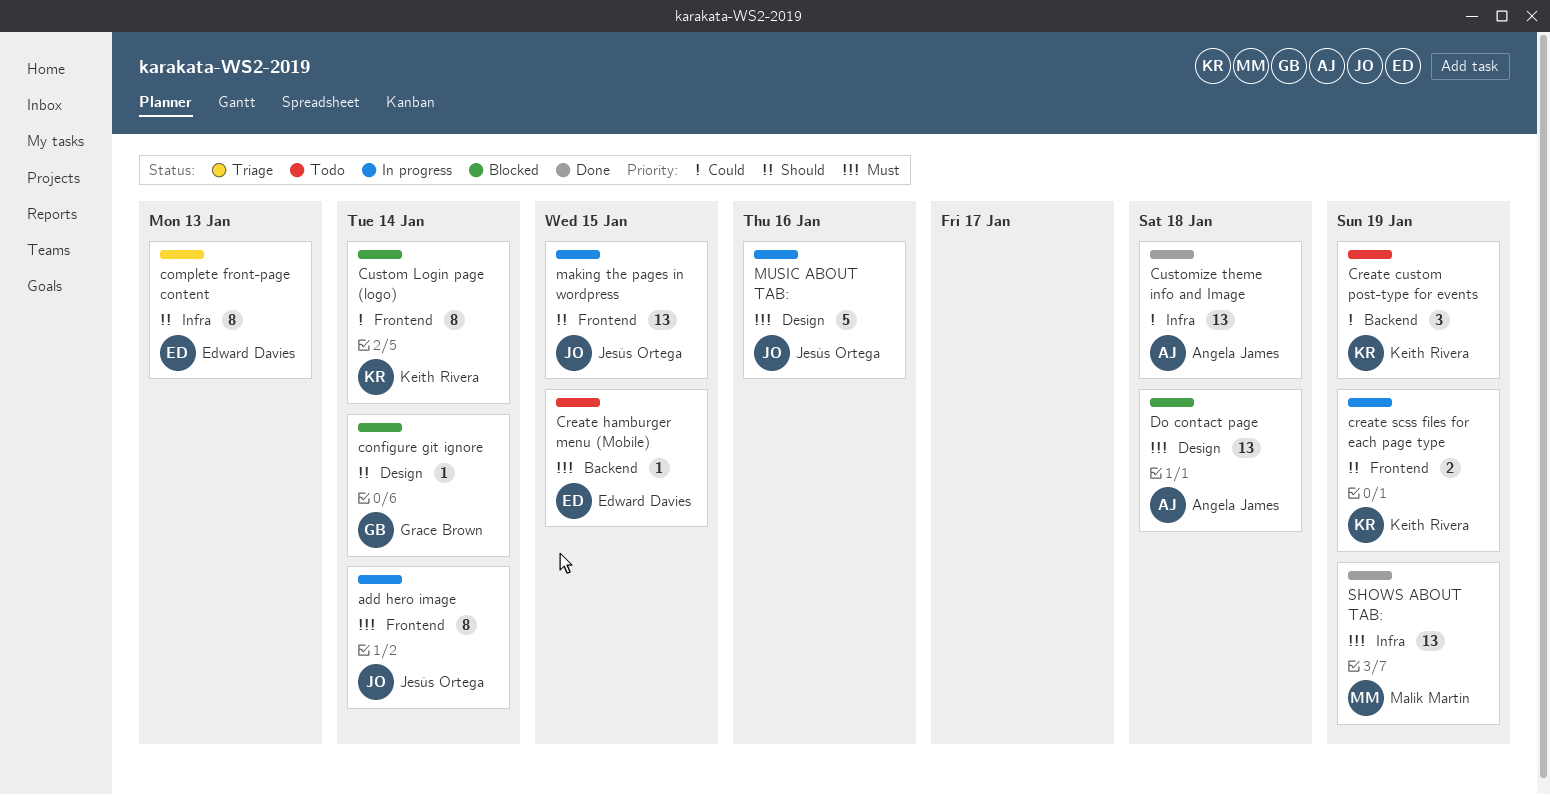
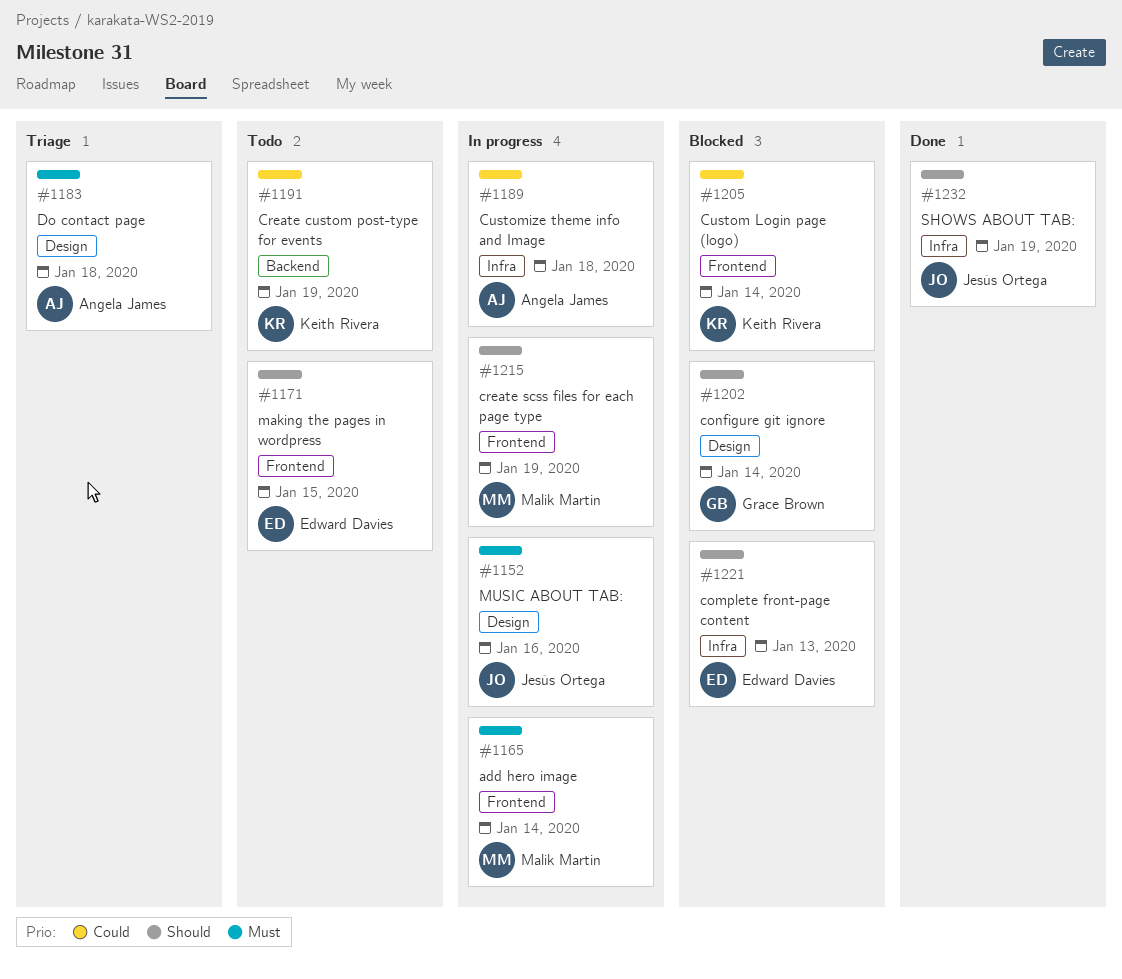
add hero image, owner: Jesús Ortega -> Malik Martin
complete front-page content, status: Triage -> Blocked
Create hamburger menu (Mobile): present -> none
create scss files for each page type, owner: Keith Rivera -> Malik Martin
Customize theme info and Image, status: Done -> In progress
Do contact page, status: Blocked -> Triage
making the pages in wordpress, status: In progress -> Todo
making the pages in wordpress, owner: Jesús Ortega -> Edward Davies
SHOWS ABOUT TAB:, owner: Malik Martin -> Jesús Ortega
SHOWS ABOUT TAB:, priority: Must -> Should

